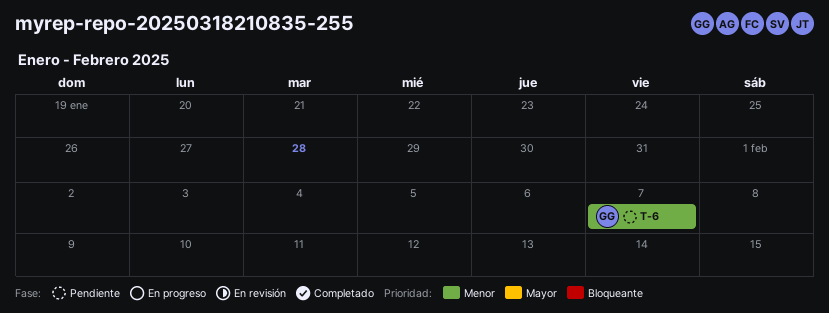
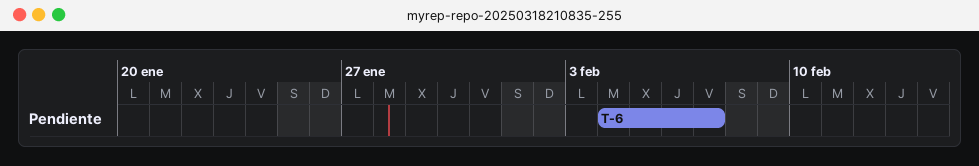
T-6, start: Feb 7 -> Feb 4

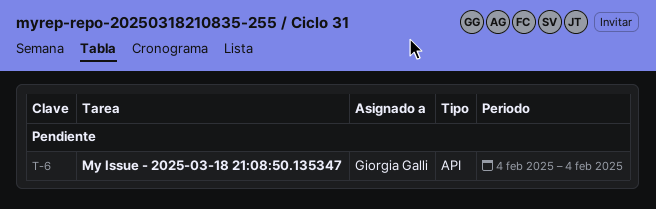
T-6, due: Feb 7 -> Feb 4

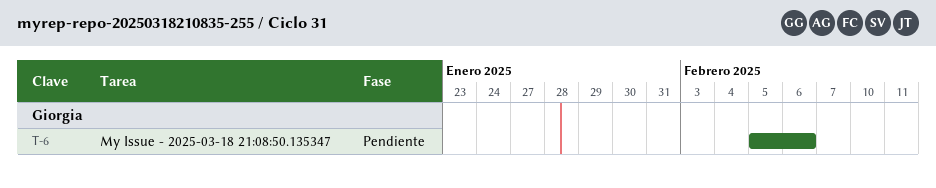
T-6, start: Feb 4 -> Feb 5
T-6, due: Feb 4 -> Feb 6

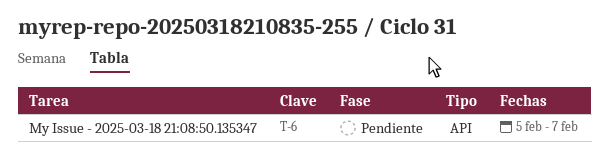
T-6, due: Feb 6 -> Feb 7

